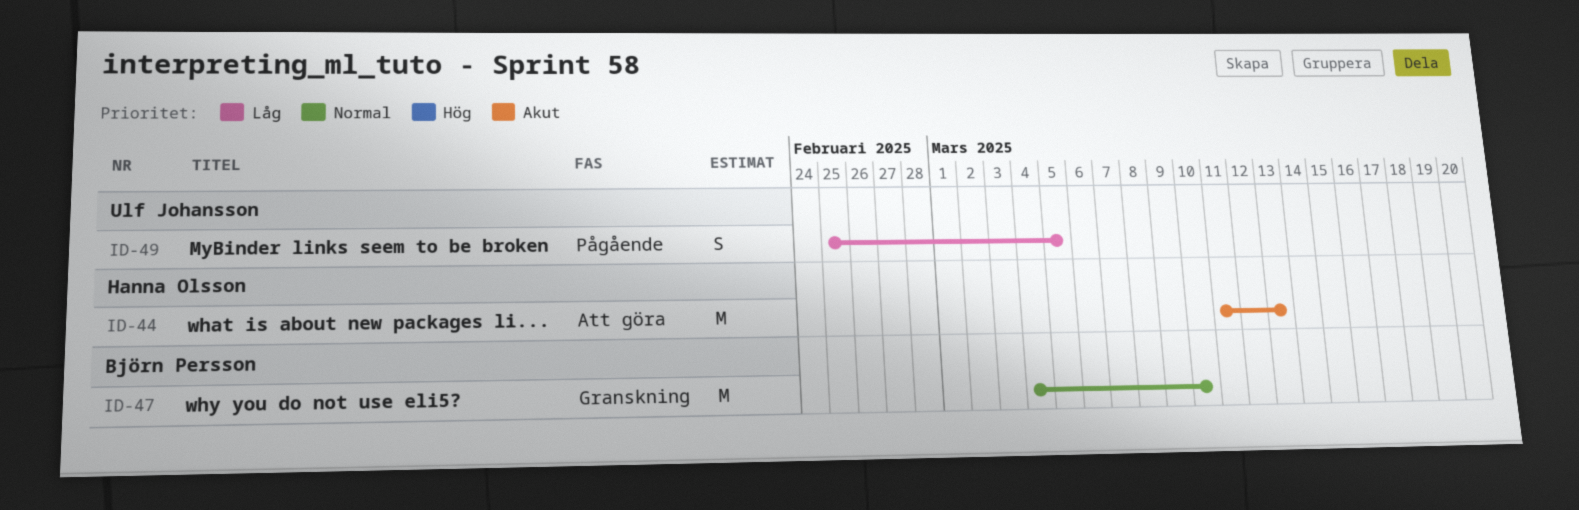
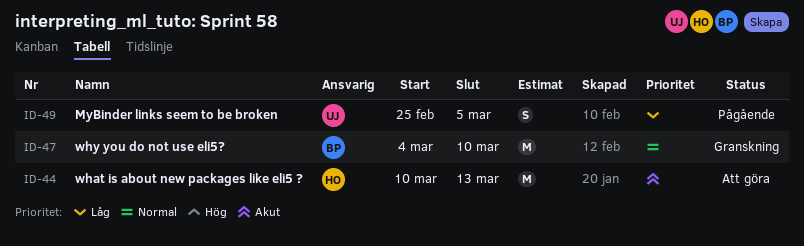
ID-44, start: Mar 11 -> Mar 10

